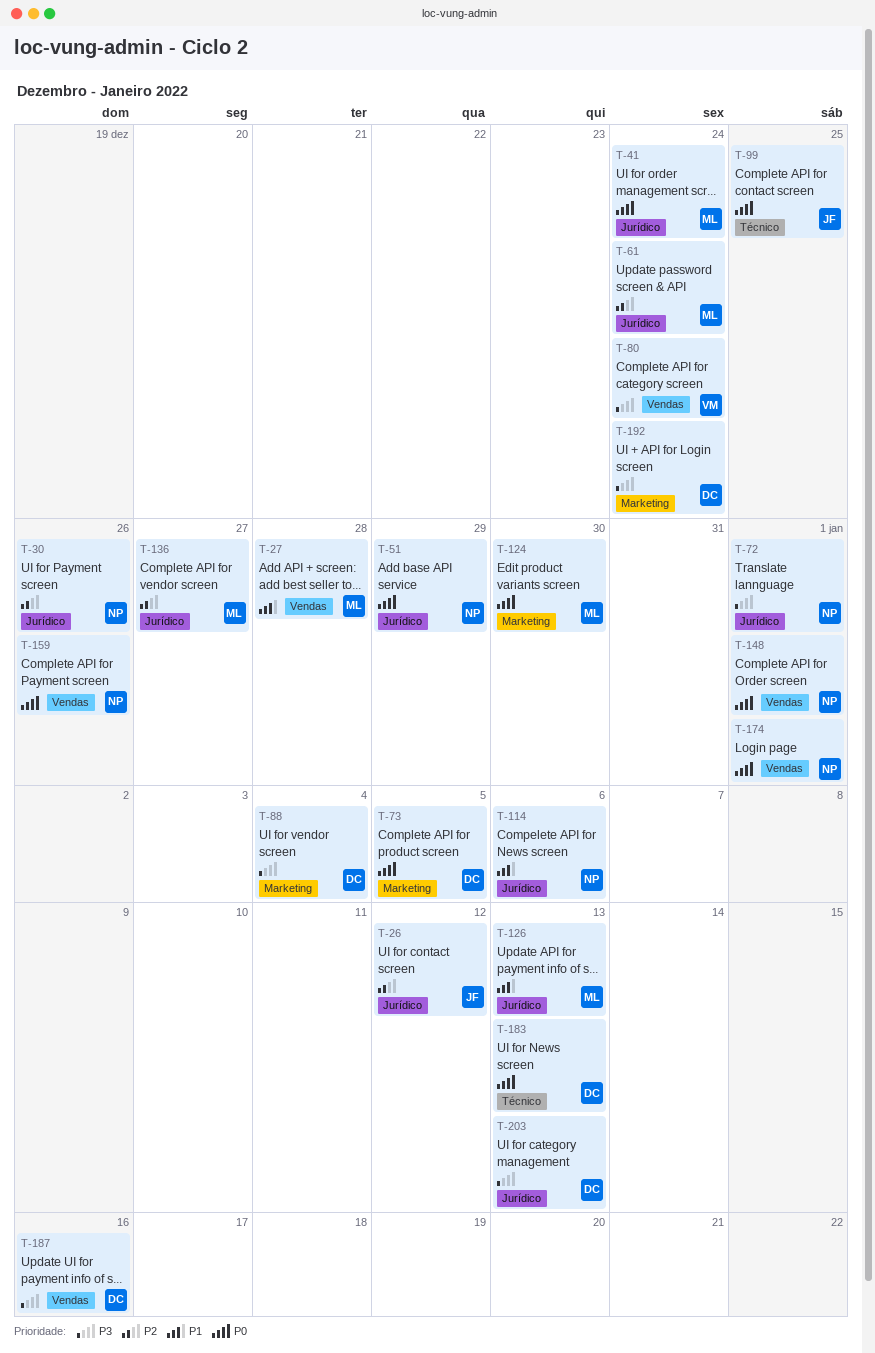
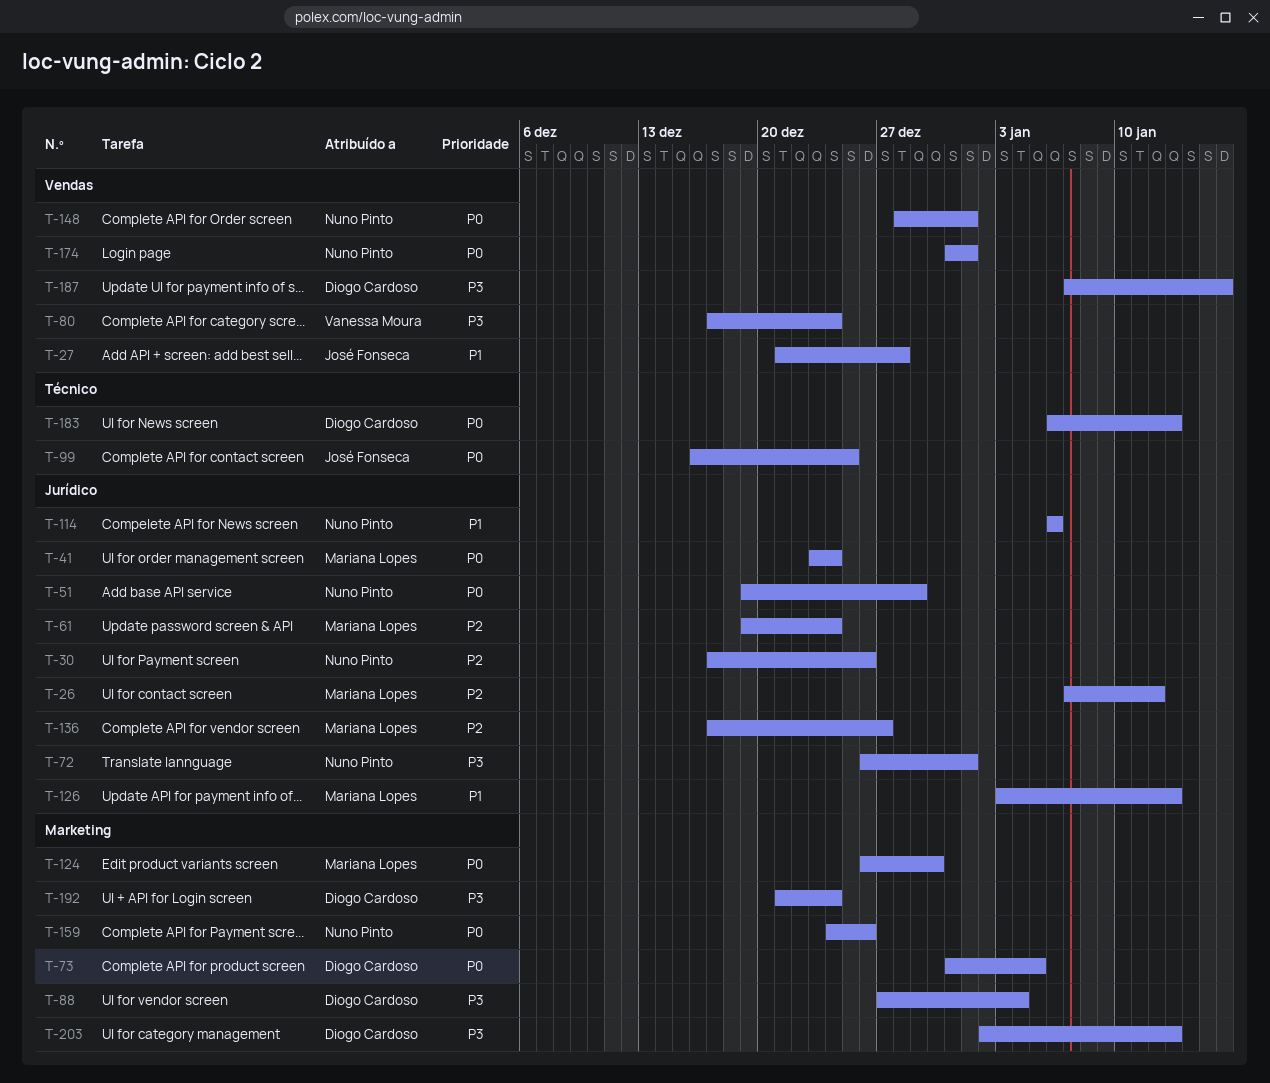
T-26, owner: José Fonseca -> Mariana Lopes
T-27, owner: Mariana Lopes -> José Fonseca
T-159, label: Vendas -> Marketing
T-203, label: Jurídico -> Marketing

